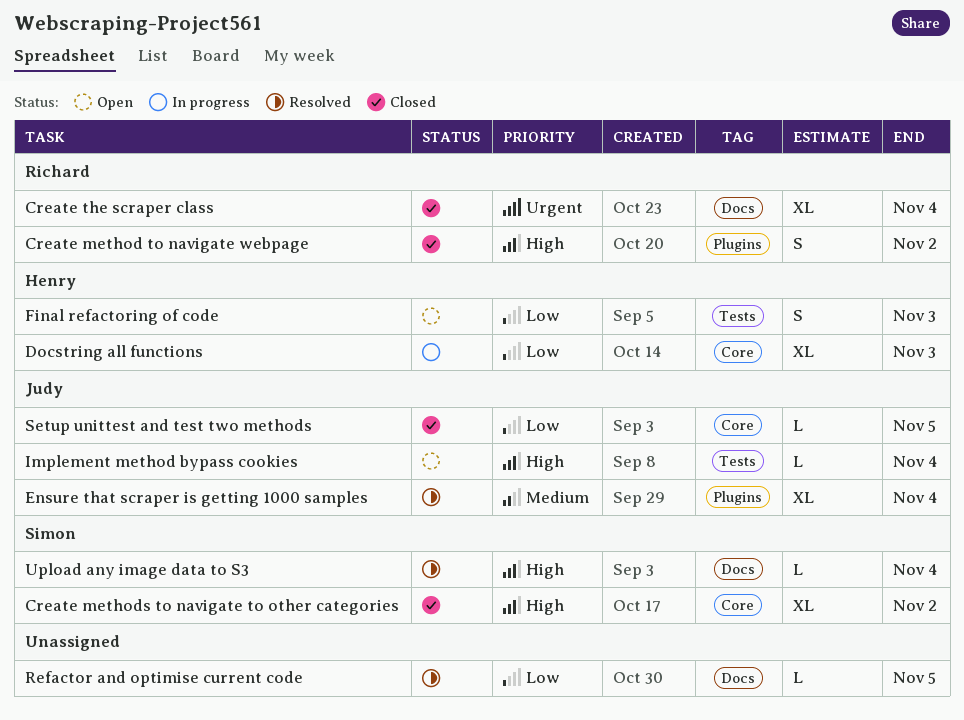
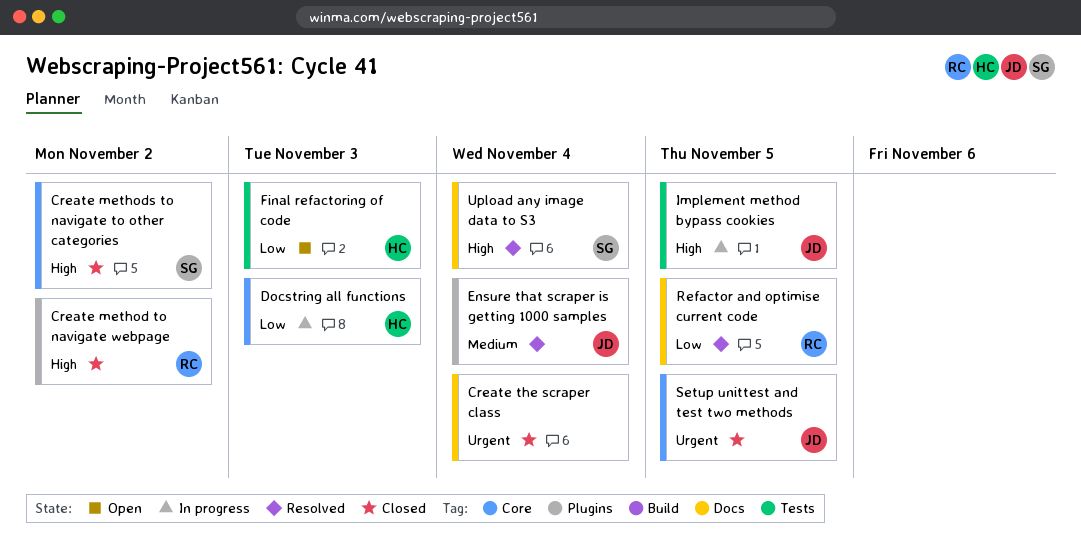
Create the scraper class, owner: Richard -> none
Implement method bypass cookies, status: Open -> In progress
Implement method bypass cookies, due: Nov 4 -> Nov 5
Refactor and optimise current code, owner: none -> Richard
Setup unittest and test two methods, priority: Low -> Urgent

